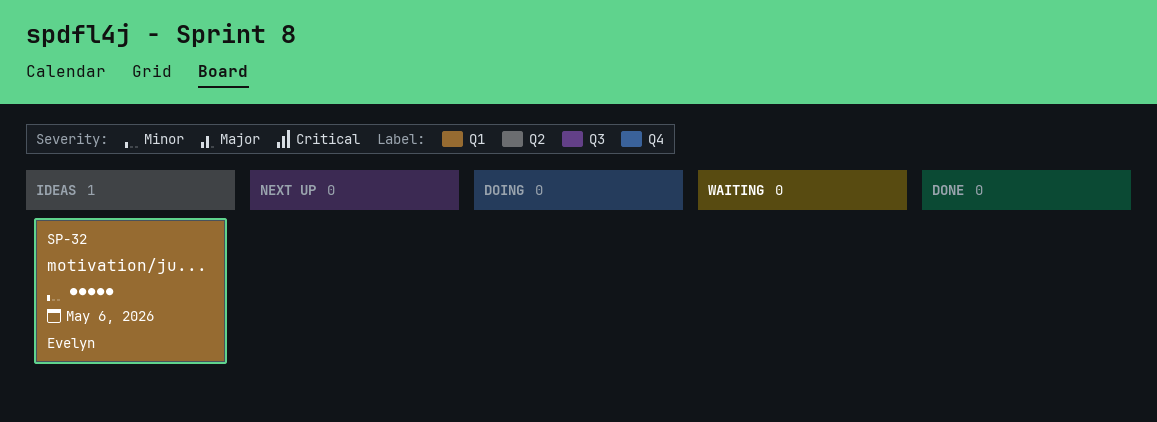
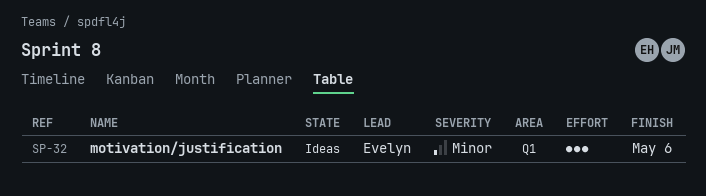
SP-32, estimate: 5 -> 3

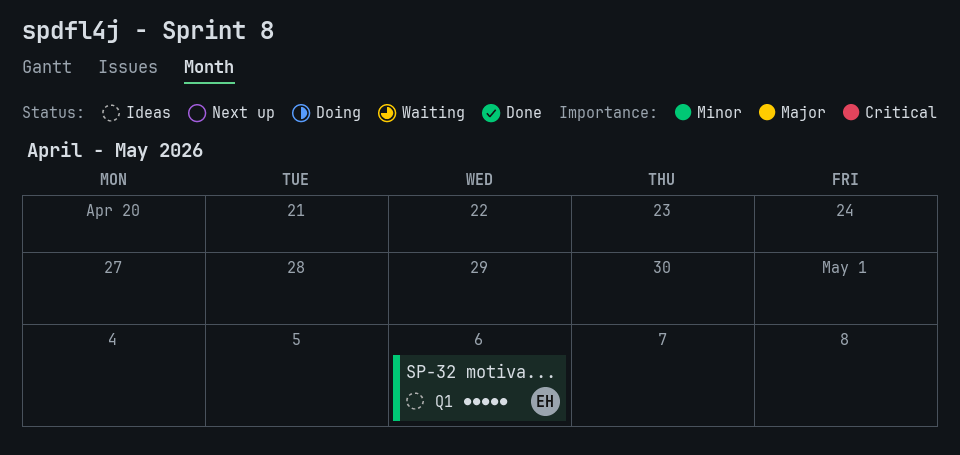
SP-32, estimate: 3 -> 5

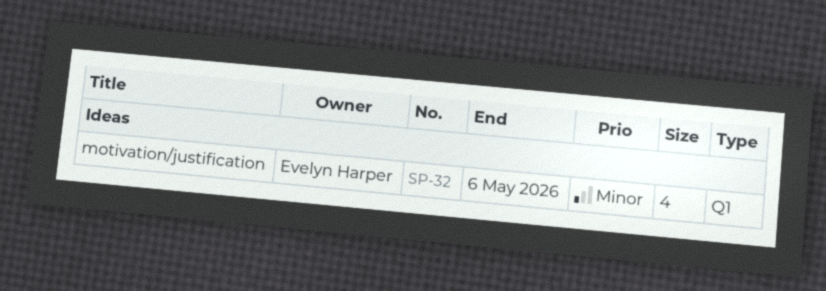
SP-32, estimate: 5 -> 4

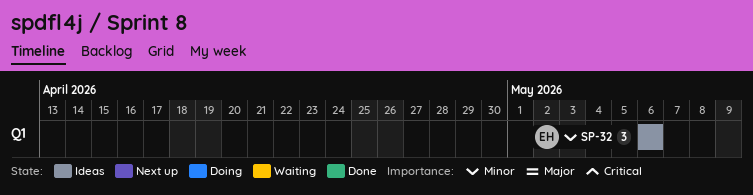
SP-32, estimate: 4 -> 3

